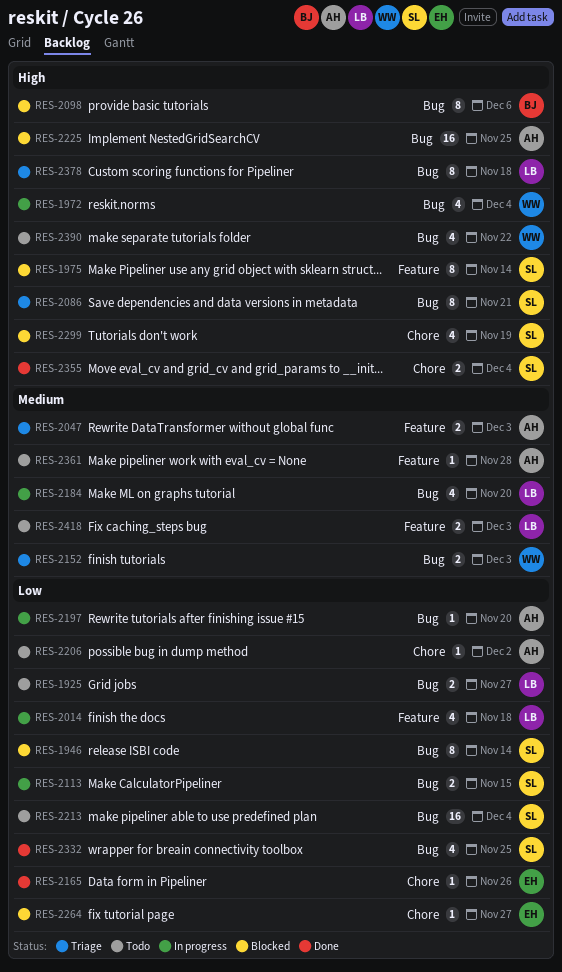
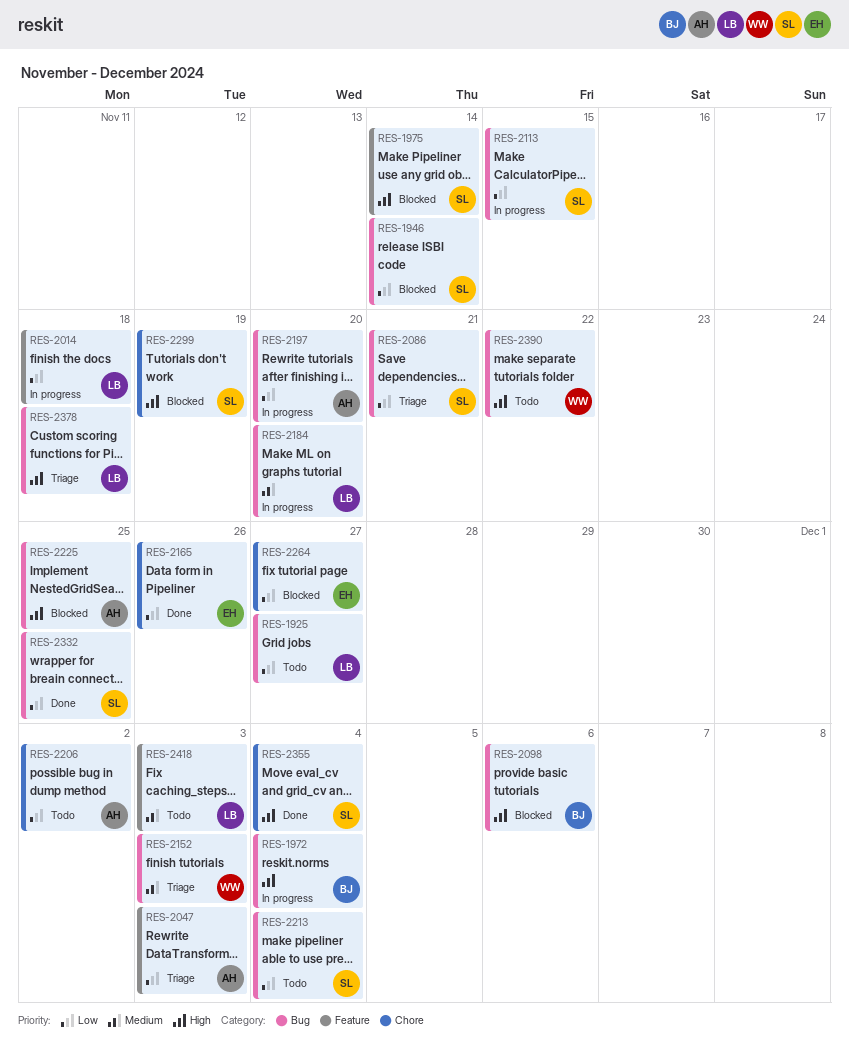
RES-1972, owner: WW -> BJ
RES-2047, priority: Medium -> Low
RES-2086, priority: High -> Low
RES-2361: present -> none

